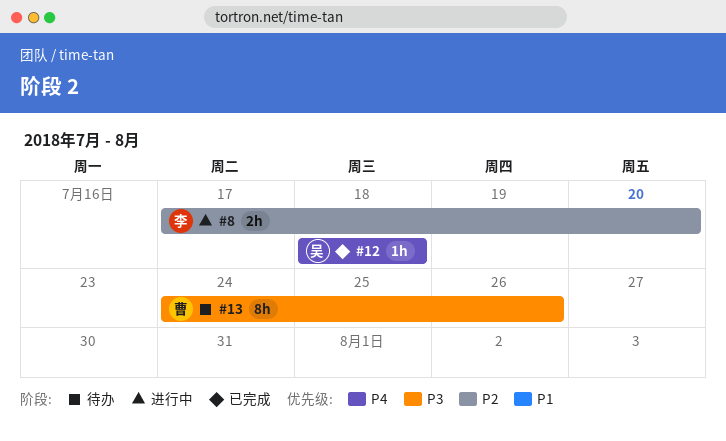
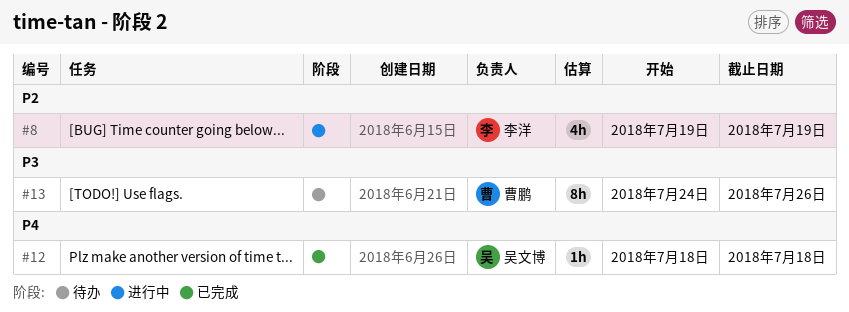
#8, estimate: 2h -> 4h
#8, start: Jul 17 -> Jul 19
#8, due: Jul 20 -> Jul 19

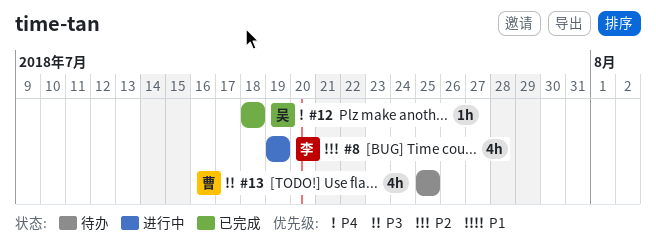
#13, estimate: 8h -> 4h
#13, start: Jul 24 -> Jul 25
#13, due: Jul 26 -> Jul 25

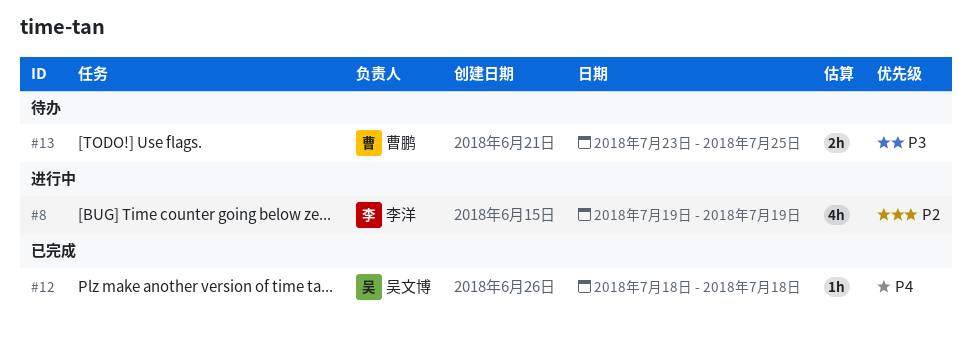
#13, estimate: 4h -> 2h
#13, start: Jul 25 -> Jul 23

